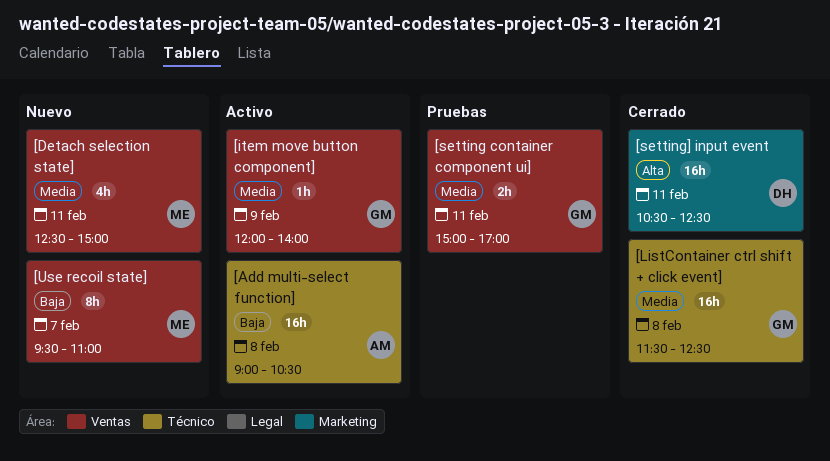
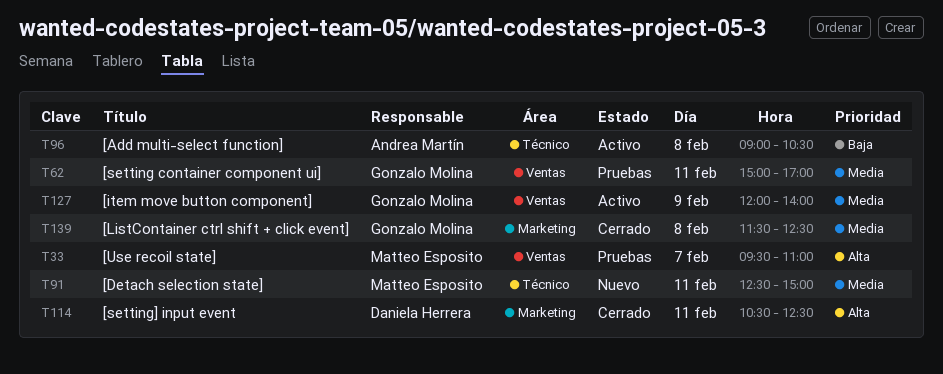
[Detach selection state], label: Ventas -> Técnico
[ListContainer ctrl shift + click event], label: Técnico -> Marketing
[Use recoil state], status: Nuevo -> Pruebas
[Use recoil state], priority: Baja -> Alta

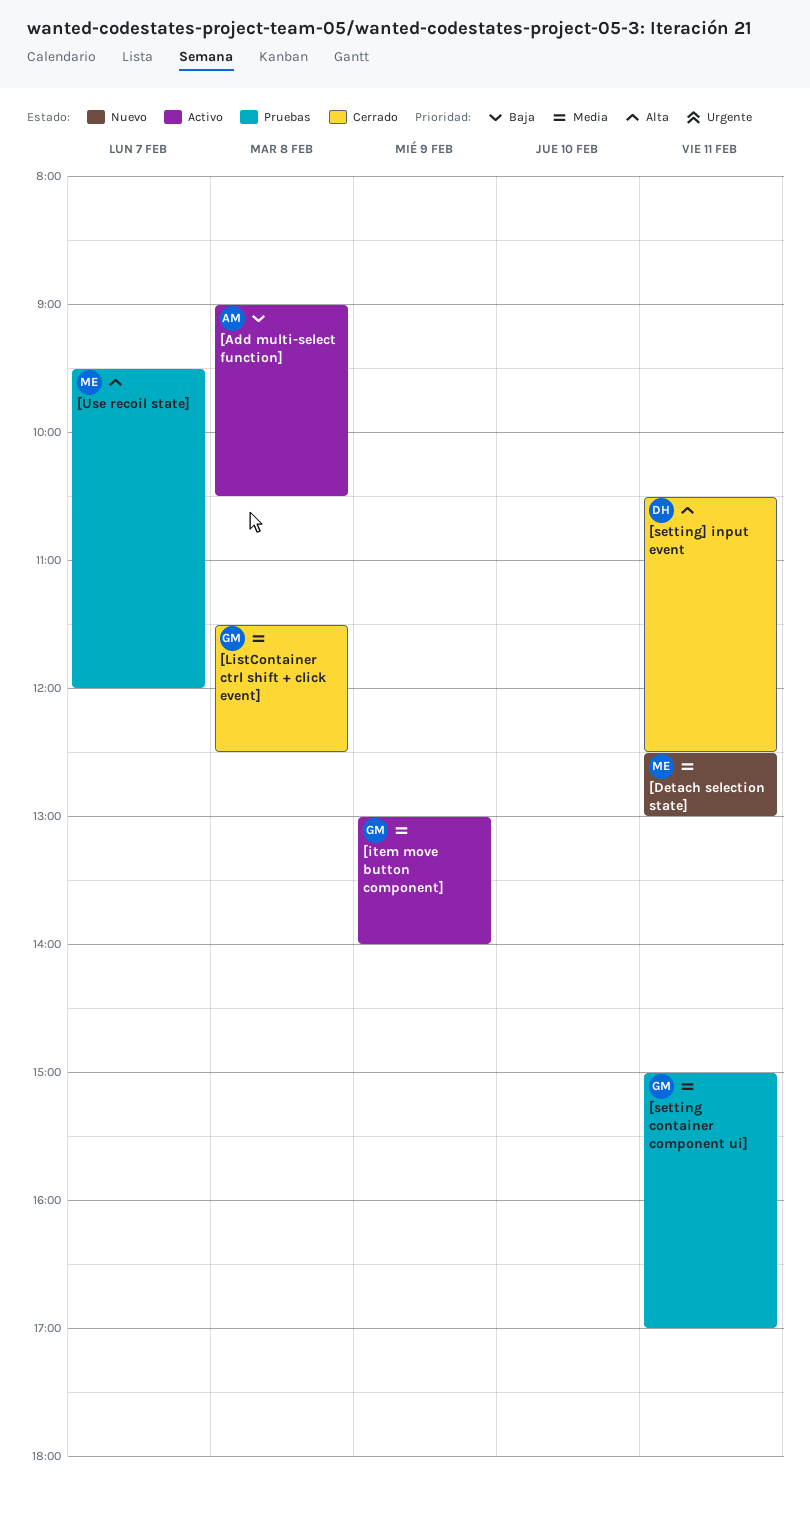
[Detach selection state], ends: 15:00 -> 13:00
[item move button component], begins: 12:00 -> 13:00
[Use recoil state], ends: 11:00 -> 12:00

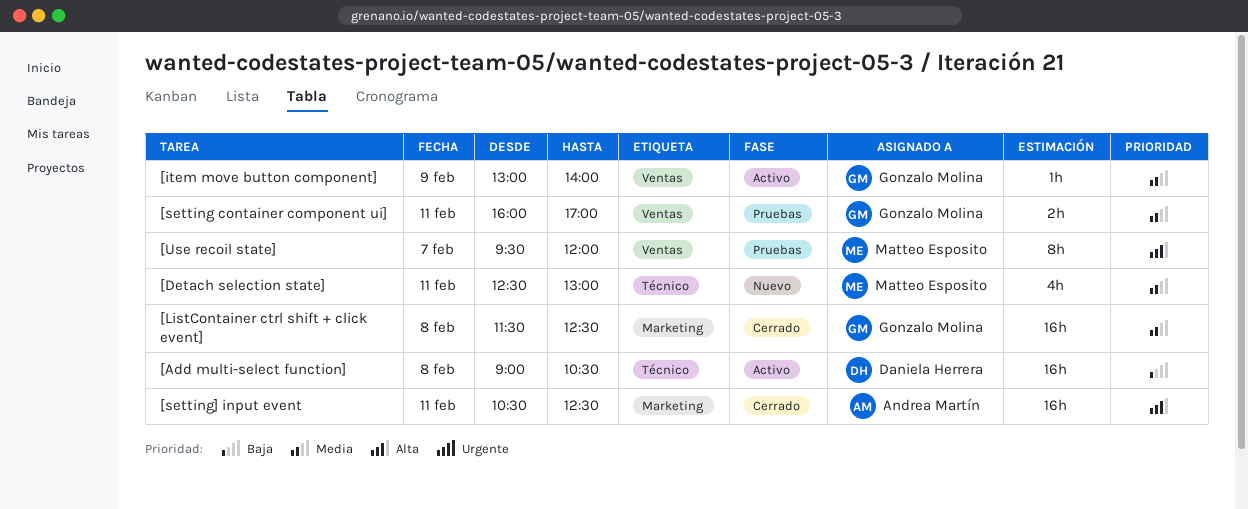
[Add multi-select function], owner: Andrea Martín -> Daniela Herrera
[setting container component ui], begins: 15:00 -> 16:00
[setting] input event, owner: Daniela Herrera -> Andrea Martín

